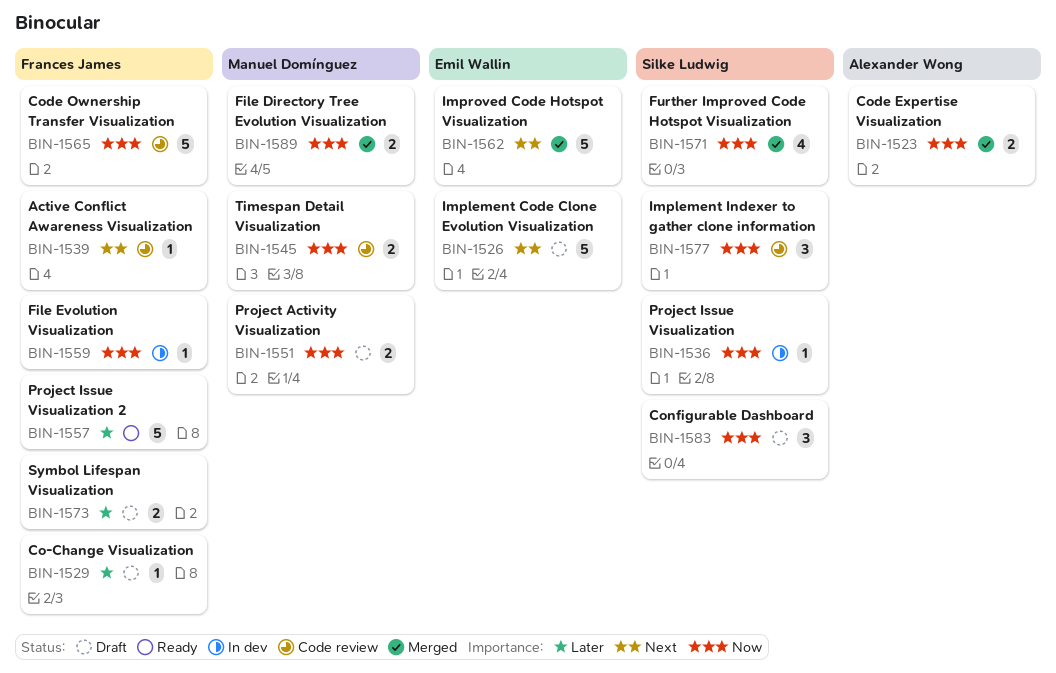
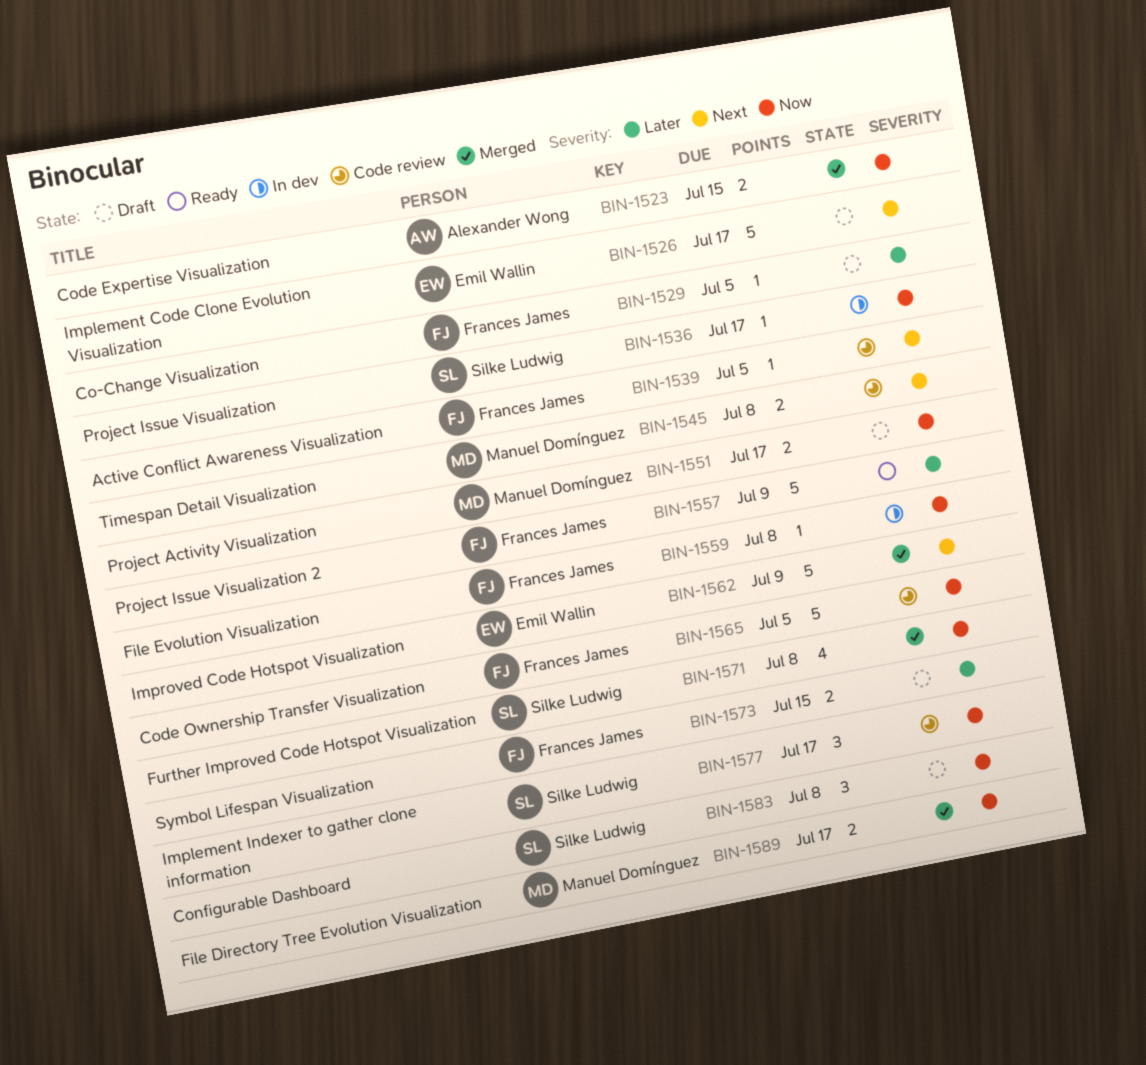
BIN-1545, priority: Now -> Next

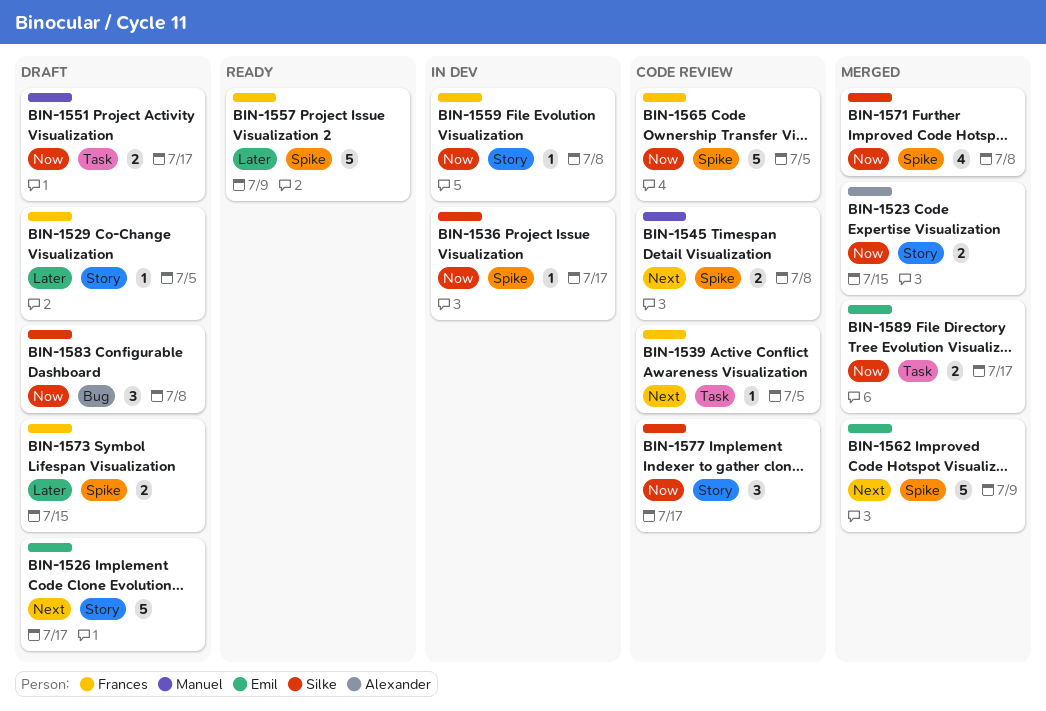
BIN-1589, owner: Manuel Domínguez -> Emil Wallin

